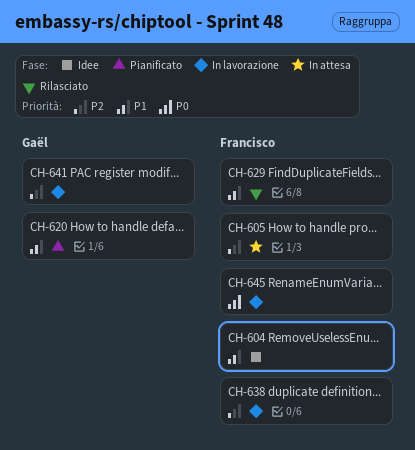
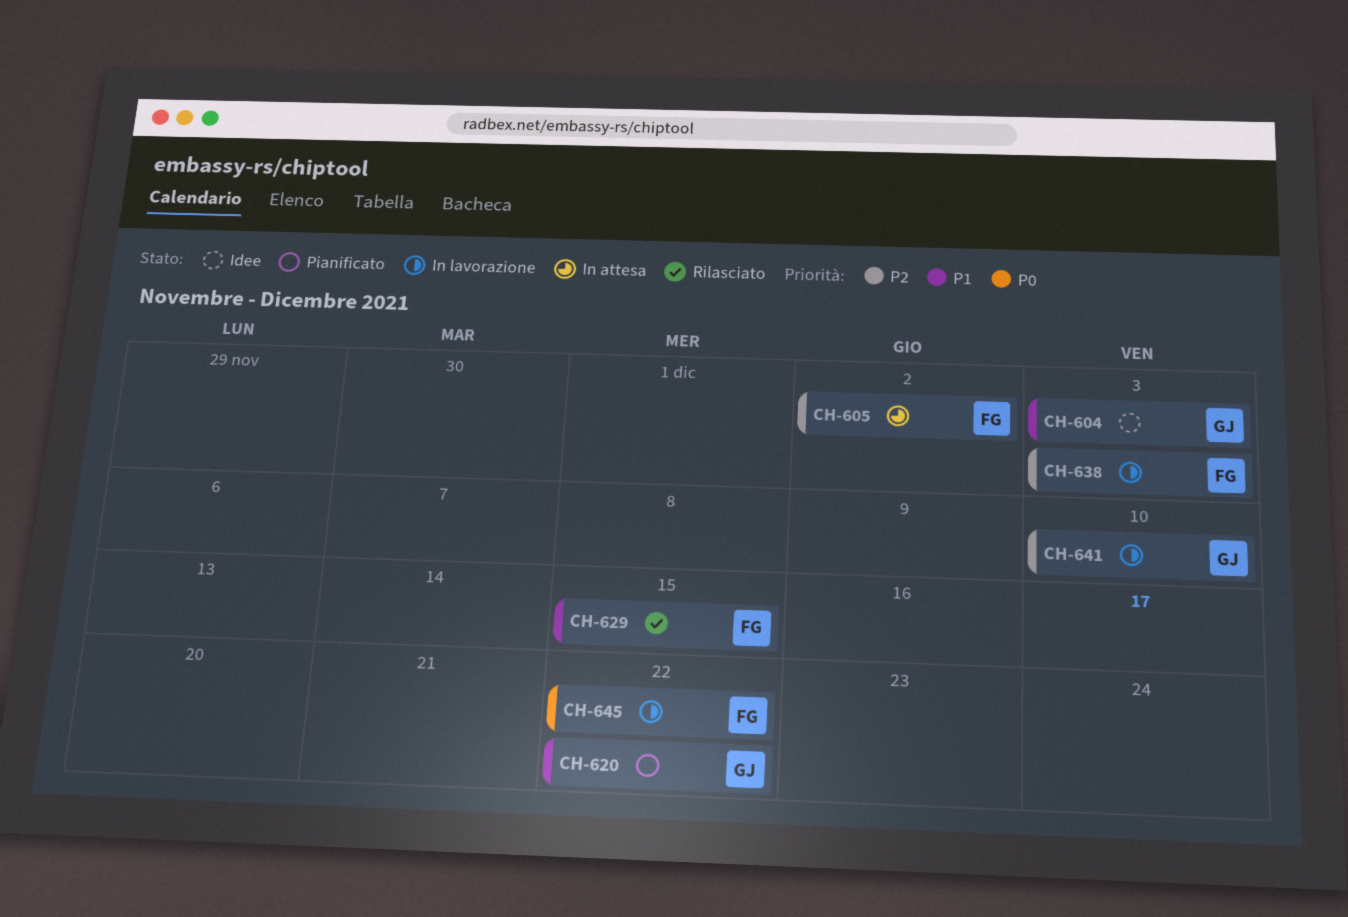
CH-604, owner: Francisco -> Gaël

